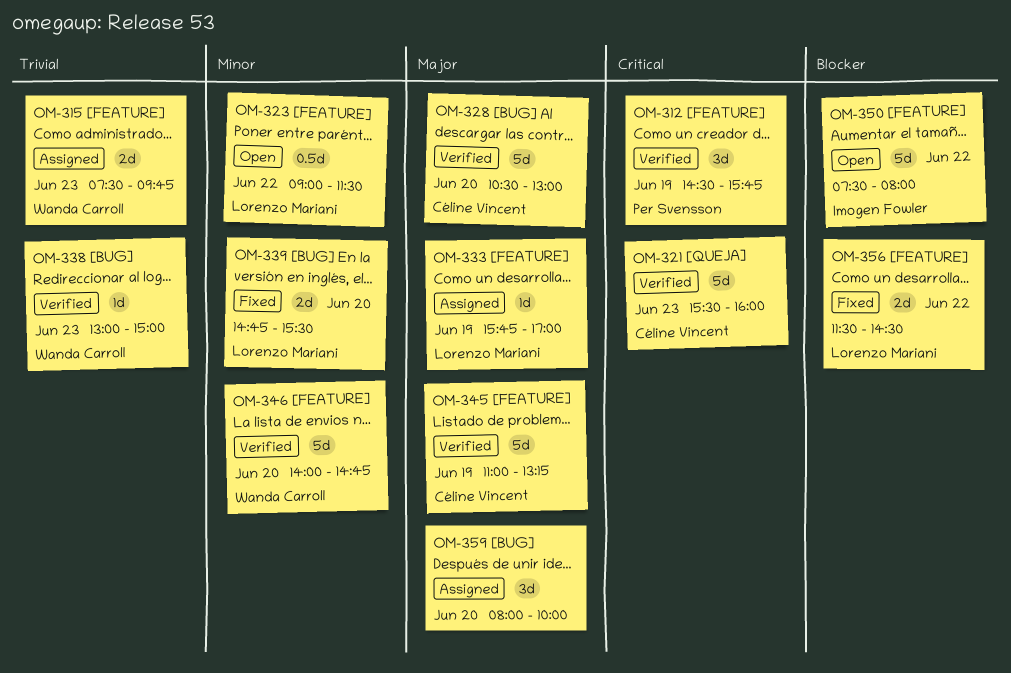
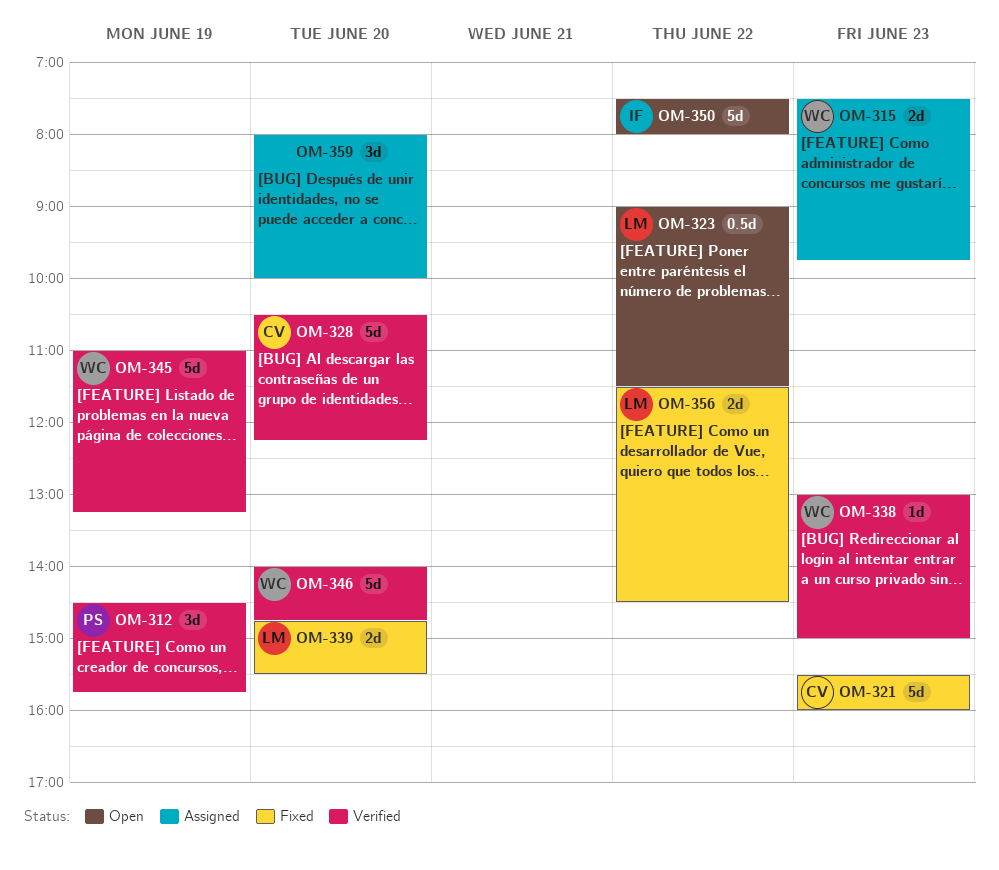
OM-321, status: Verified -> Fixed
OM-328, ends: 13:00 -> 12:15
OM-333: present -> none
OM-345, owner: Céline Vincent -> Wanda Carroll

